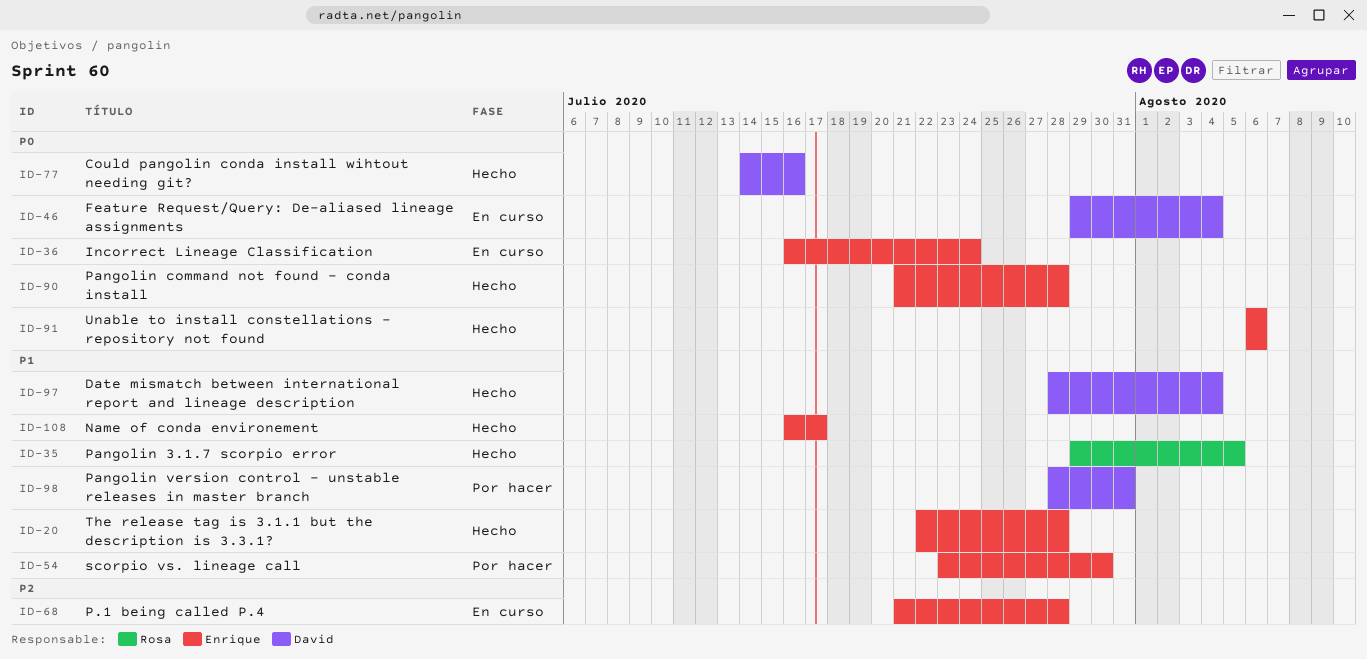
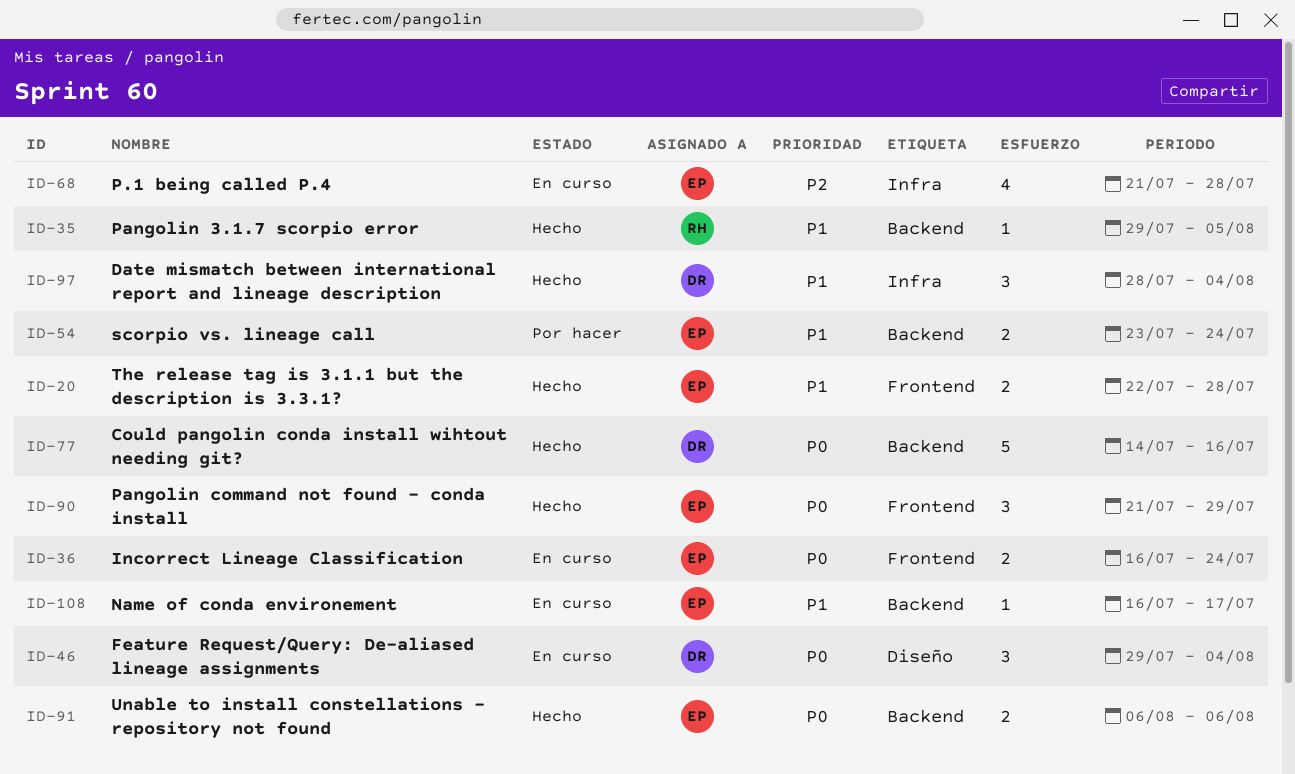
ID-54, due: Jul 30 -> Jul 24
ID-90, due: Jul 28 -> Jul 29
ID-98: present -> none
ID-108, status: Hecho -> En curso

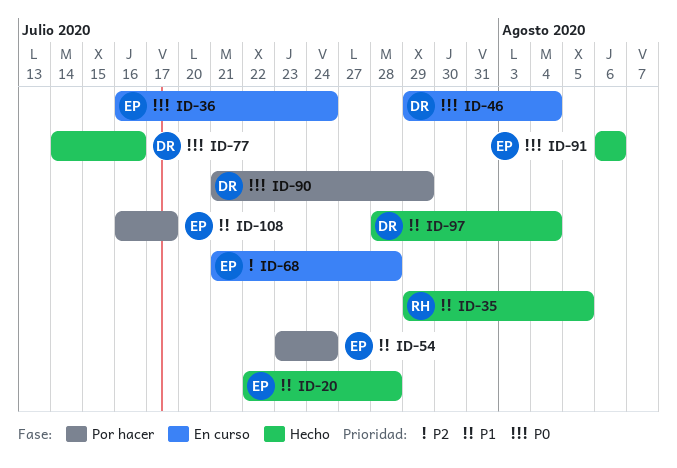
ID-90, status: Hecho -> Por hacer
ID-90, owner: EP -> DR
ID-108, status: En curso -> Por hacer

